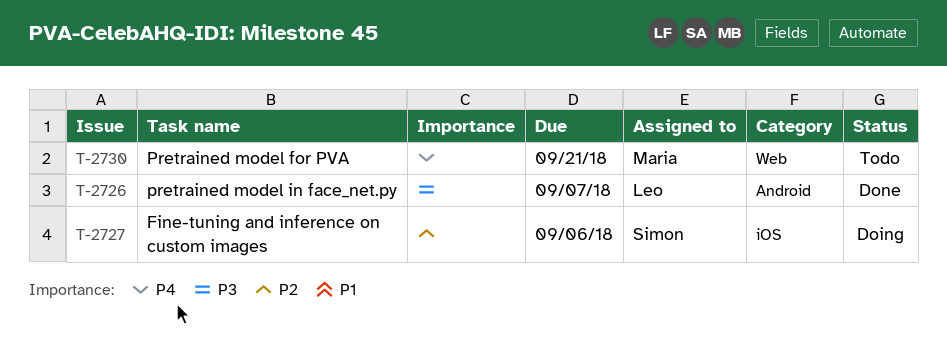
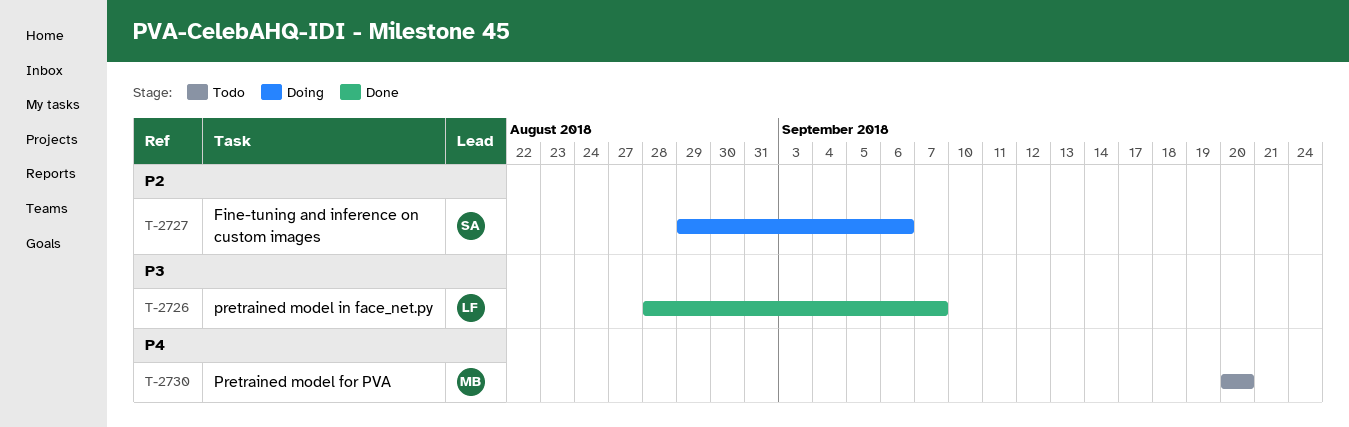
T-2730, due: Sep 21 -> Sep 20

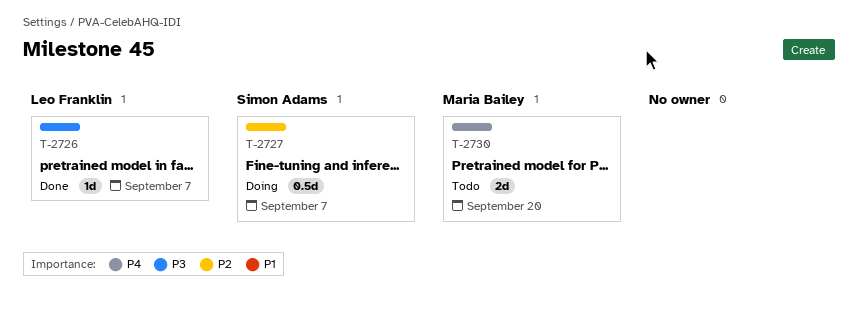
T-2727, due: Sep 6 -> Sep 7

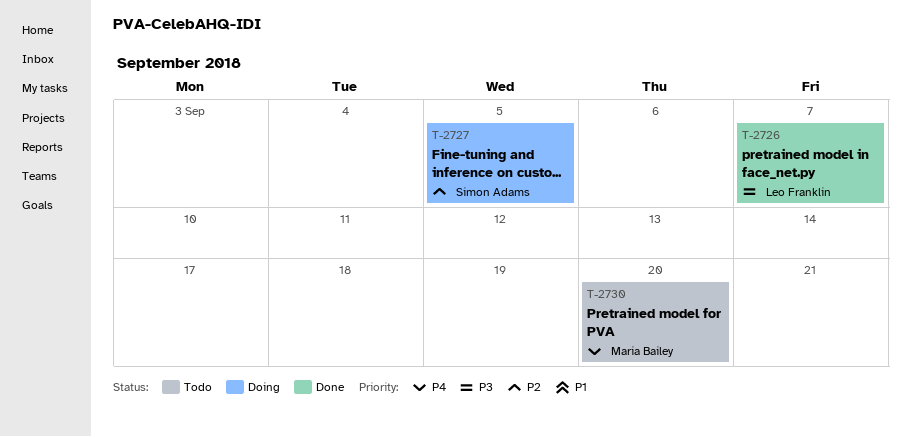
T-2727, due: Sep 7 -> Sep 5

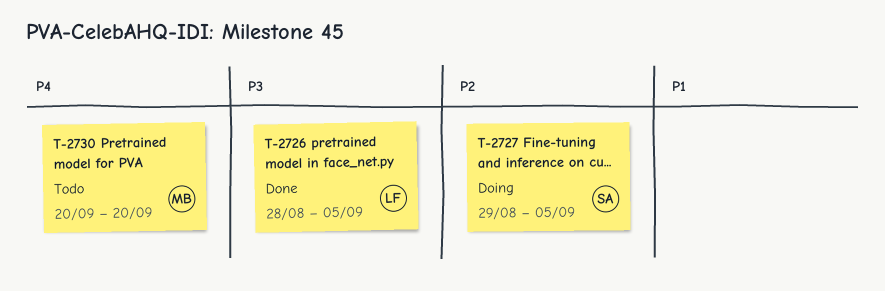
T-2726, due: Sep 7 -> Sep 5

